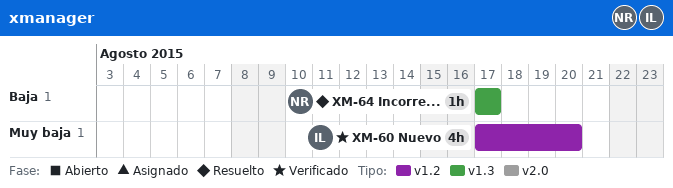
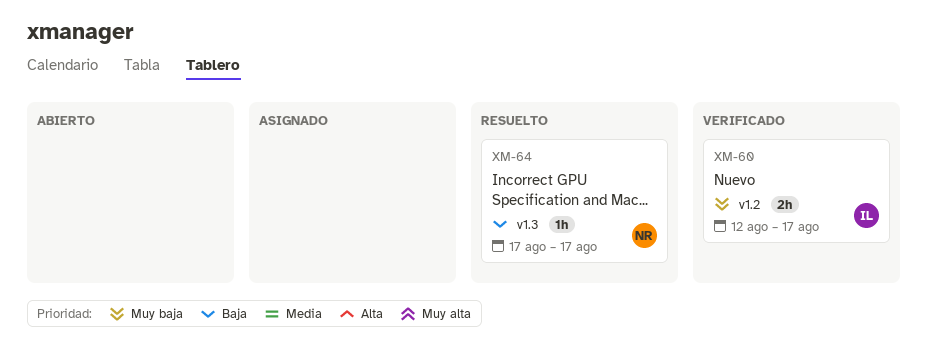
XM-60, estimate: 4h -> 2h
XM-60, start: Aug 17 -> Aug 12
XM-60, due: Aug 20 -> Aug 17

